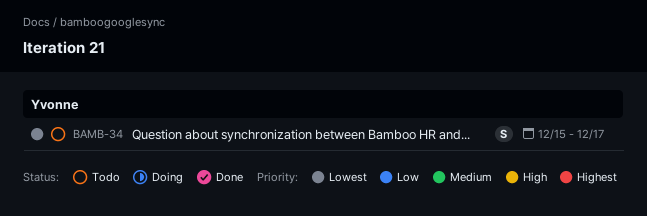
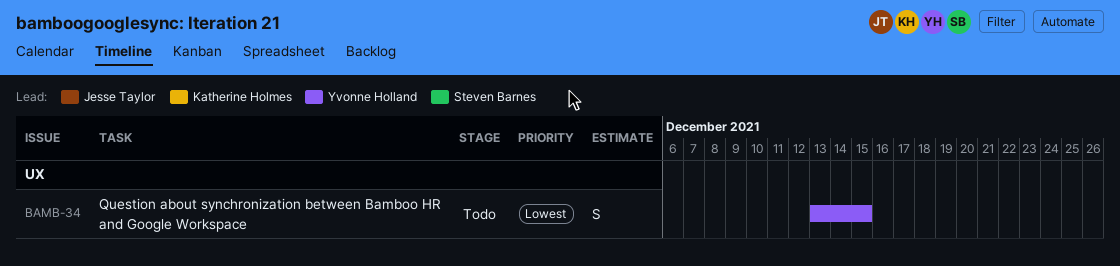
BAMB-34, start: Dec 15 -> Dec 13
BAMB-34, due: Dec 17 -> Dec 15

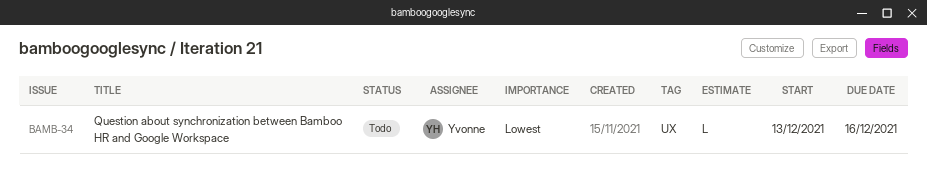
BAMB-34, estimate: S -> L
BAMB-34, due: Dec 15 -> Dec 16

